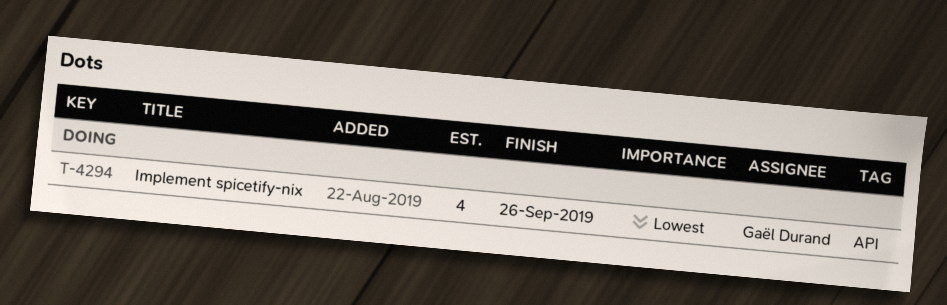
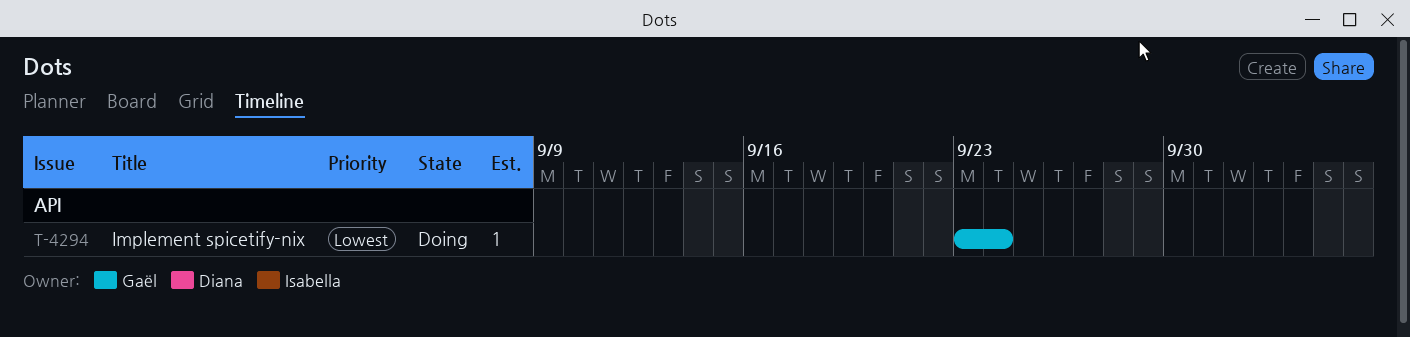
T-4294, estimate: 4 -> 1
T-4294, due: Sep 26 -> Sep 24

